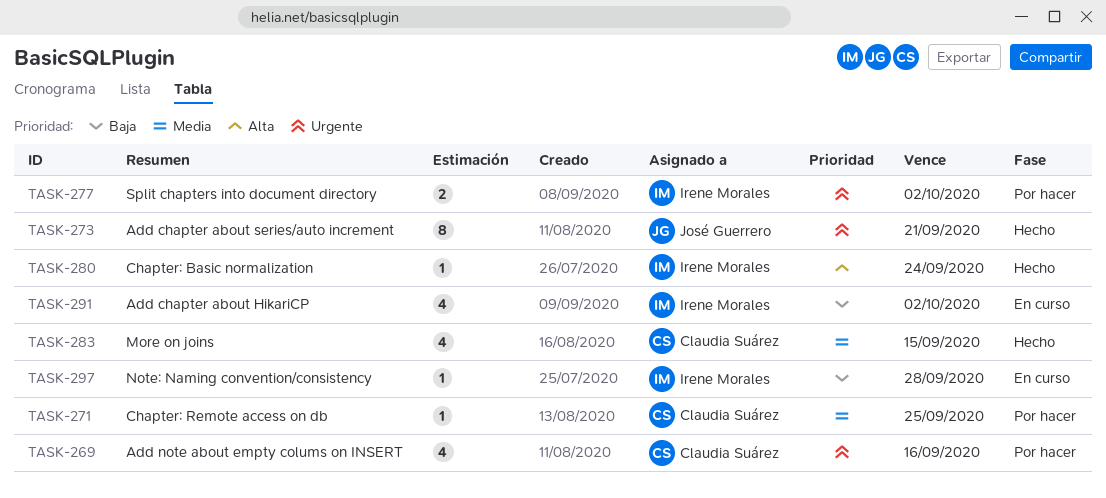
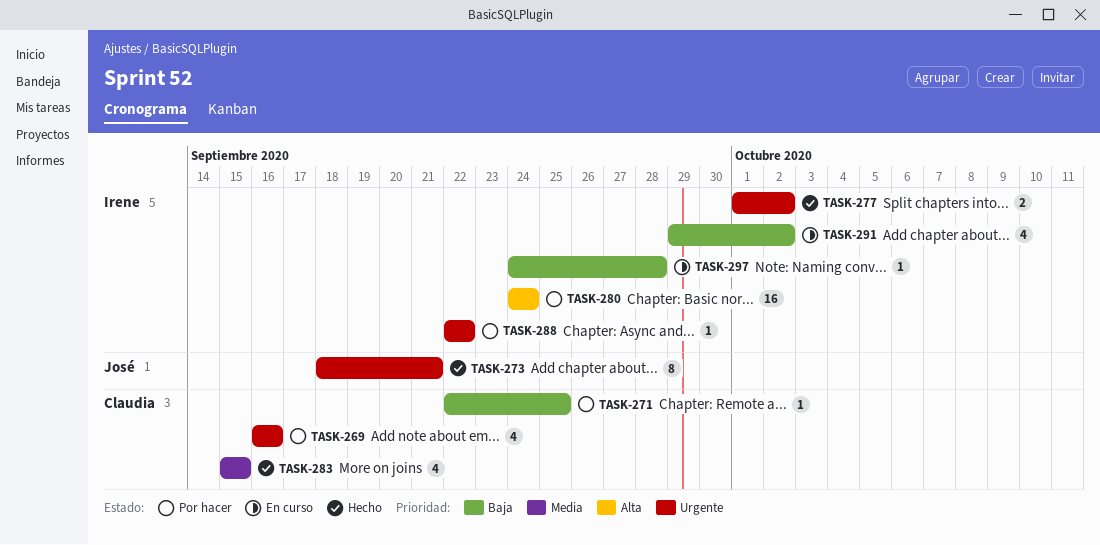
TASK-271, priority: Media -> Baja
TASK-277, status: Por hacer -> Hecho
TASK-280, status: Hecho -> Por hacer
TASK-280, estimate: 1 -> 16
TASK-288: none -> present

